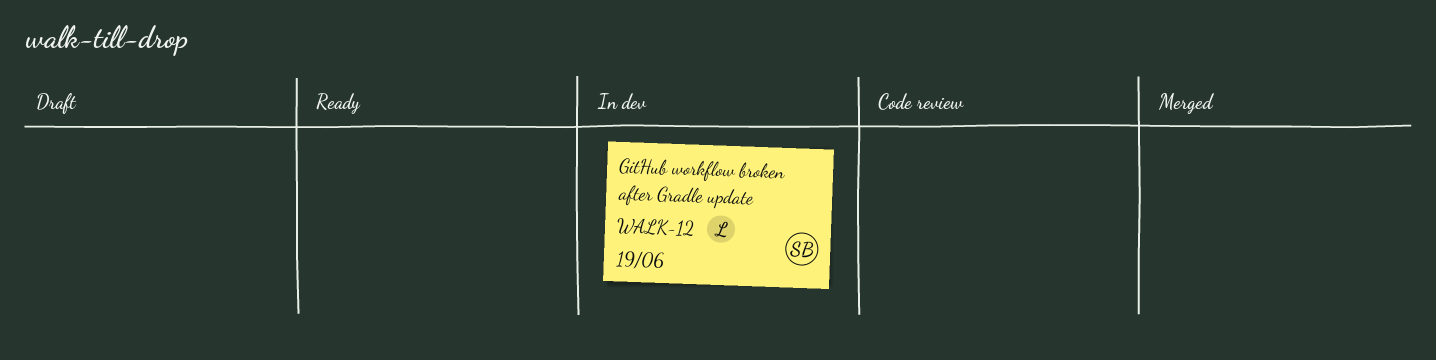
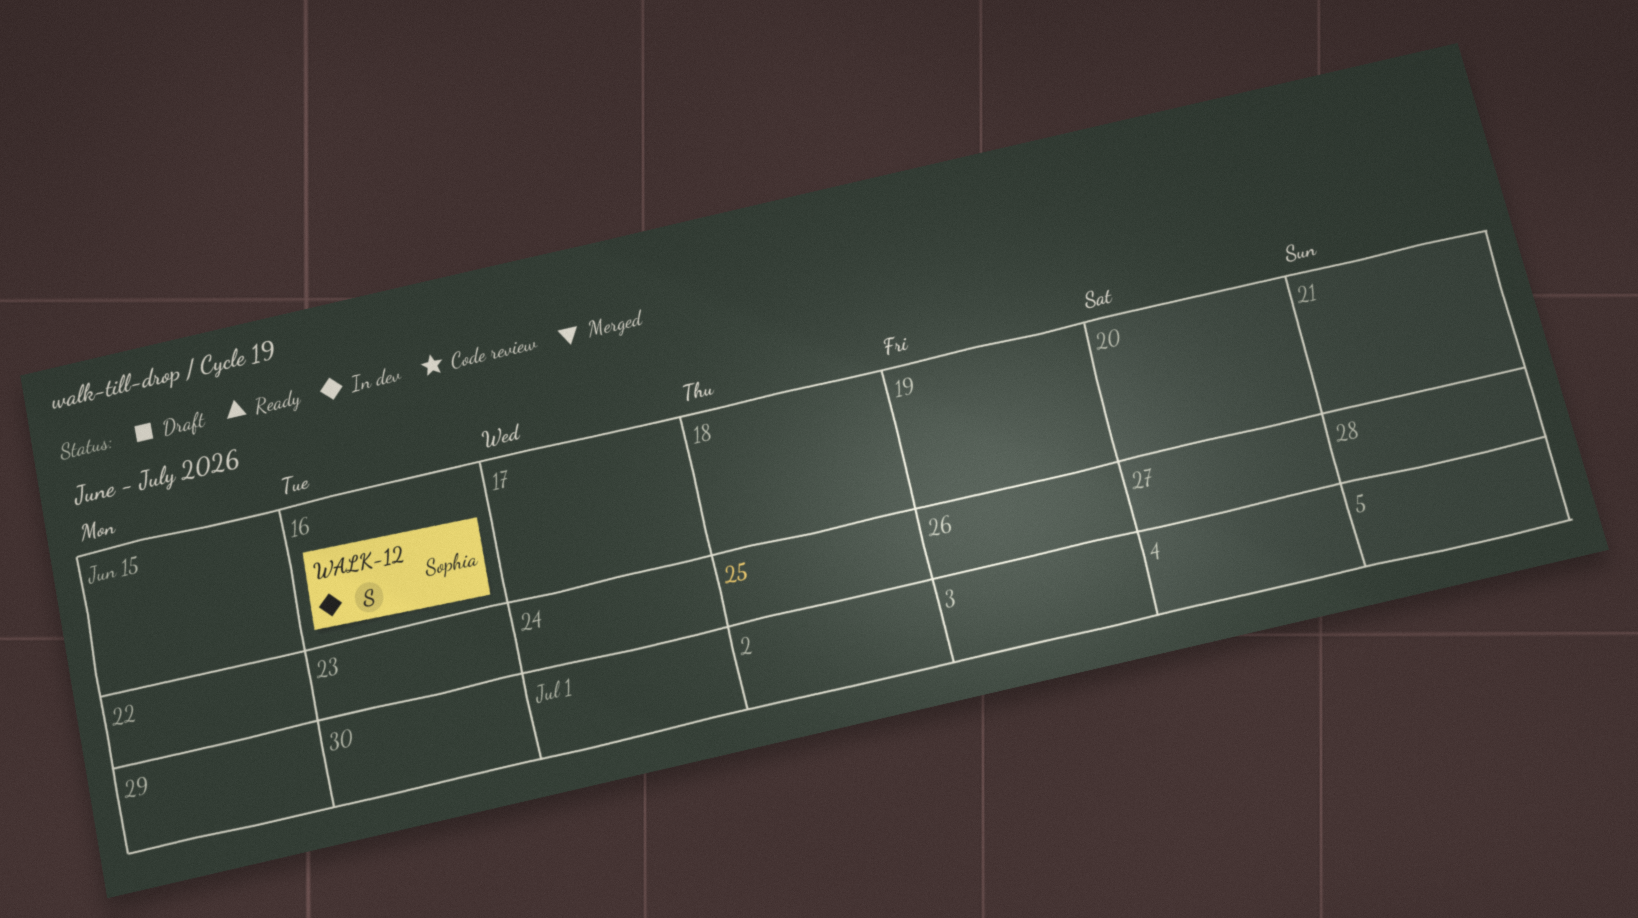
WALK-12, estimate: L -> S
WALK-12, due: Jun 19 -> Jun 16

